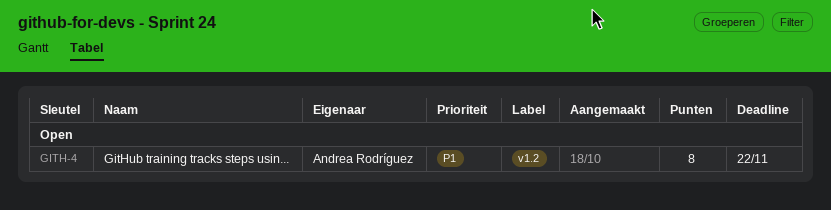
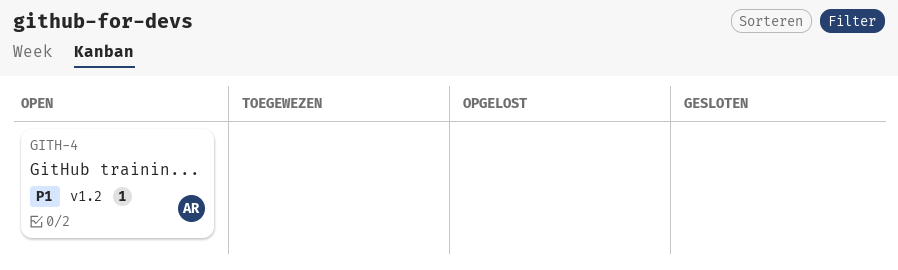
GITH-4, estimate: 8 -> 1

